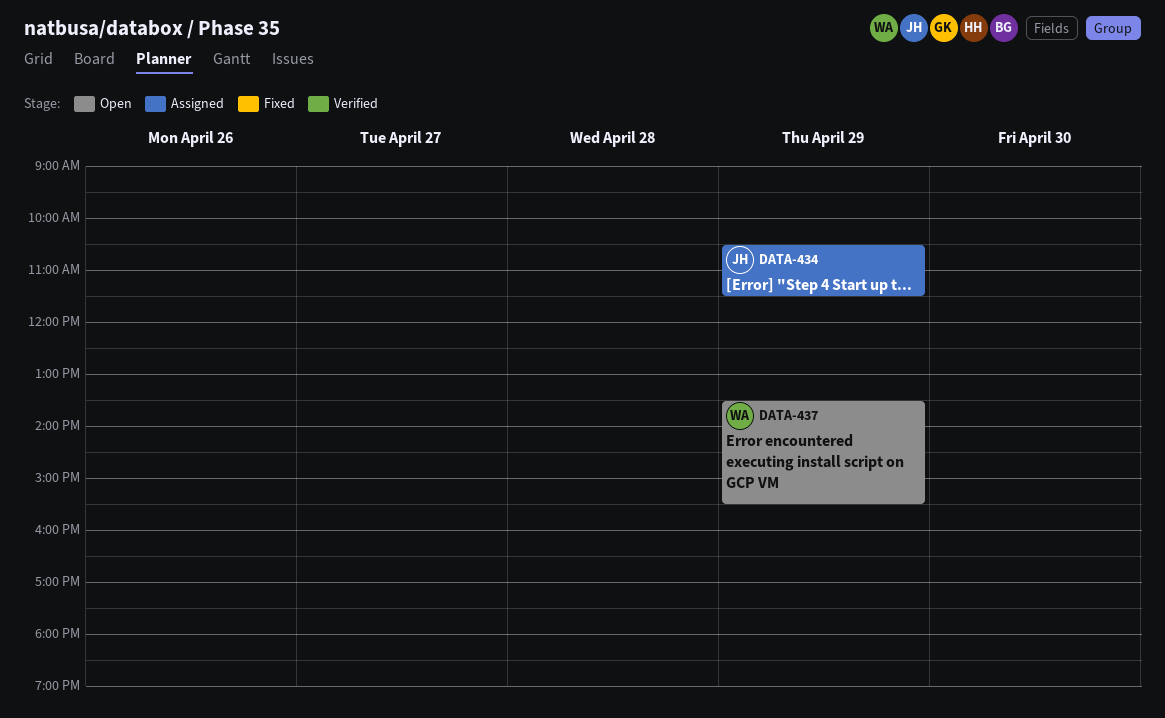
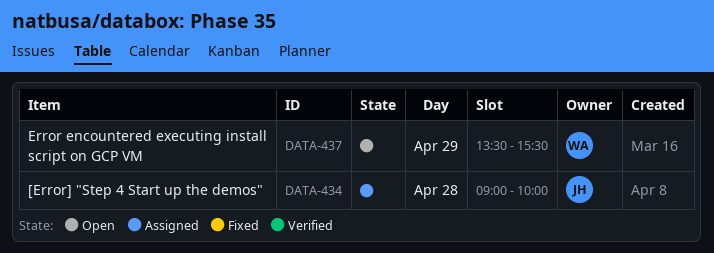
DATA-434, day: Apr 29 -> Apr 28
DATA-434, begins: 10:30 -> 09:00
DATA-434, ends: 11:30 -> 10:00

